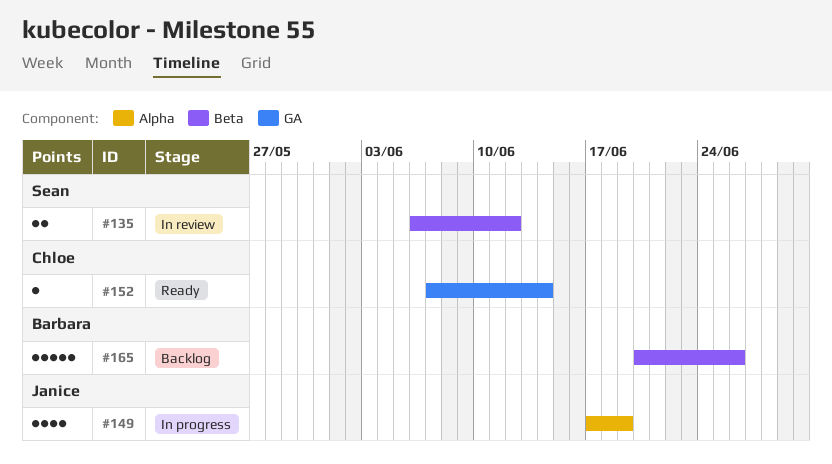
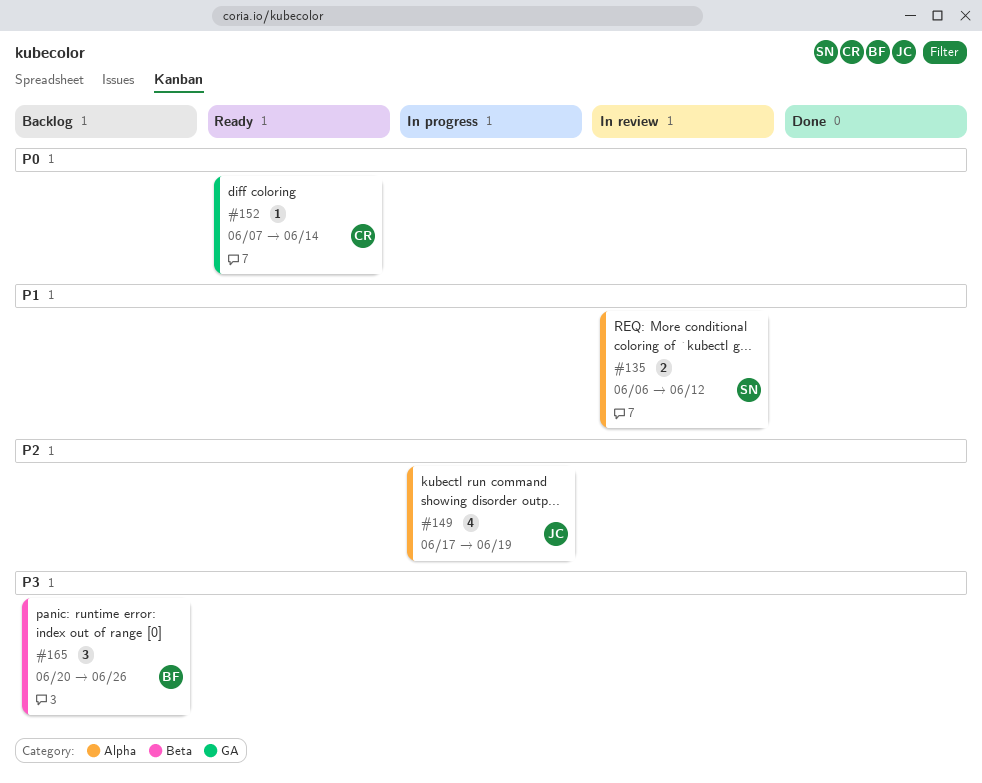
#135, label: Beta -> Alpha
#165, estimate: 5 -> 3

